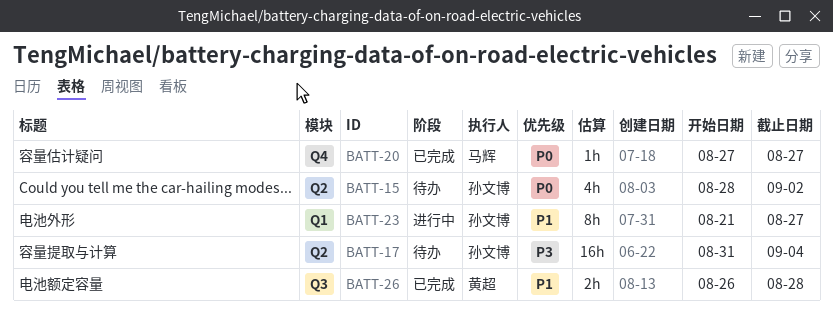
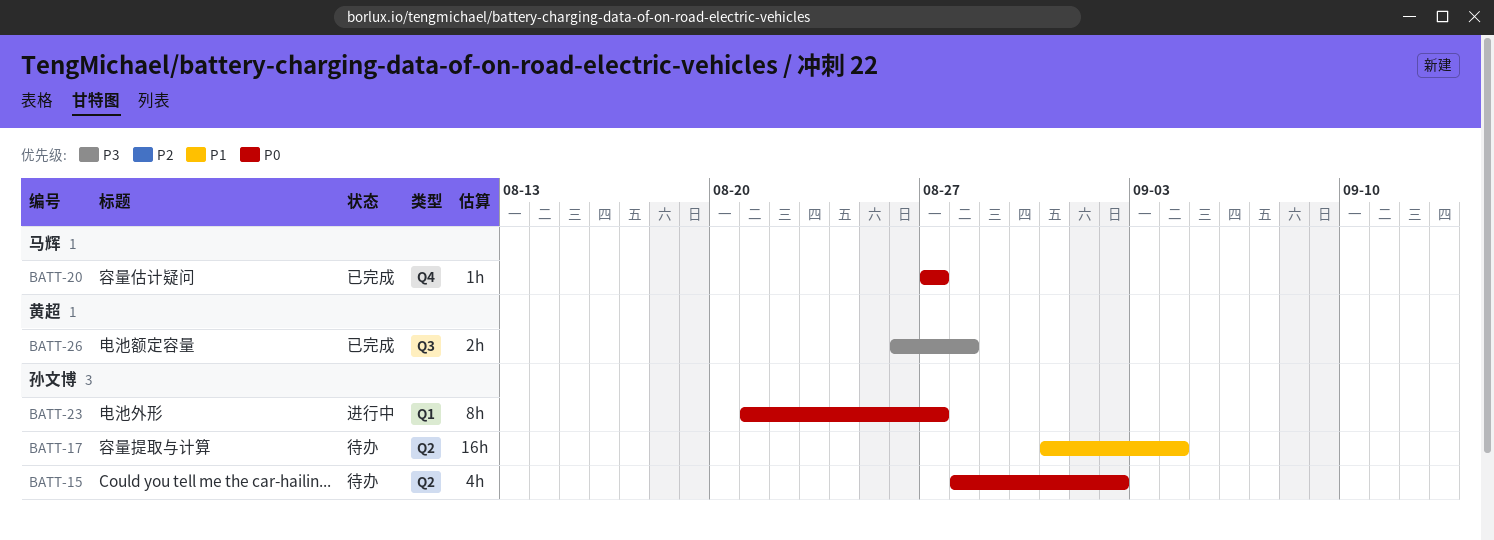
BATT-17, priority: P3 -> P1
BATT-23, priority: P1 -> P0
BATT-26, priority: P1 -> P3

